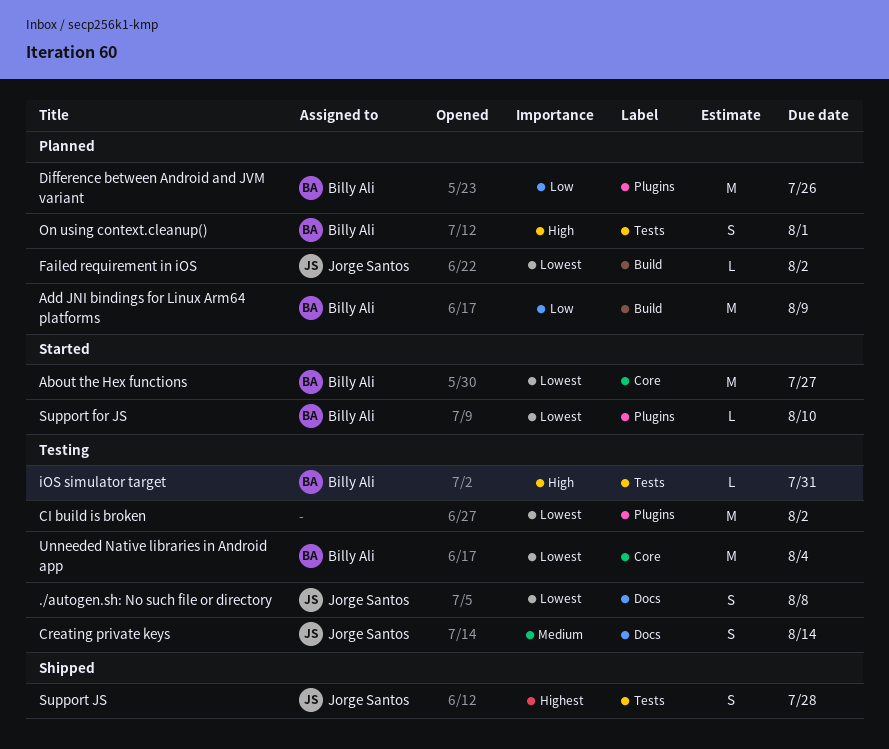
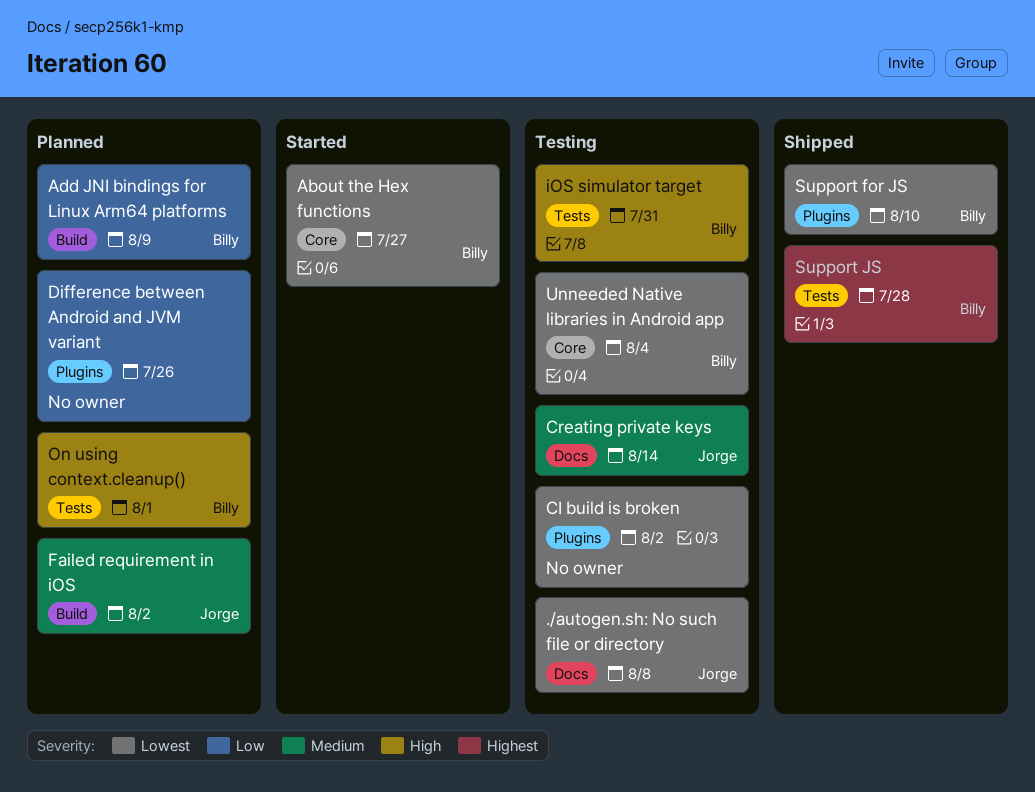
Difference between Android and JVM variant, owner: Billy Ali -> none
Failed requirement in iOS, priority: Lowest -> Medium
Support for JS, status: Started -> Shipped
Support JS, owner: Jorge Santos -> Billy Ali

